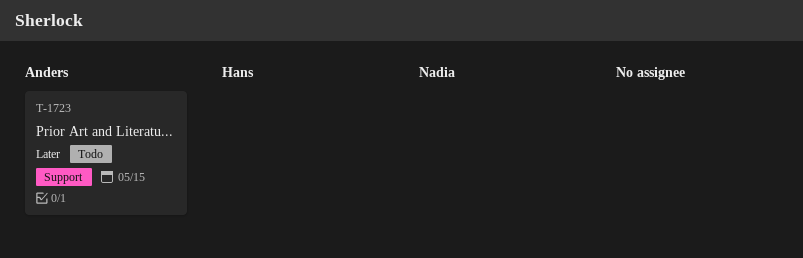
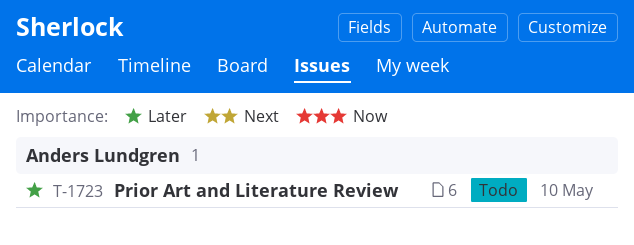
T-1723, due: May 15 -> May 10

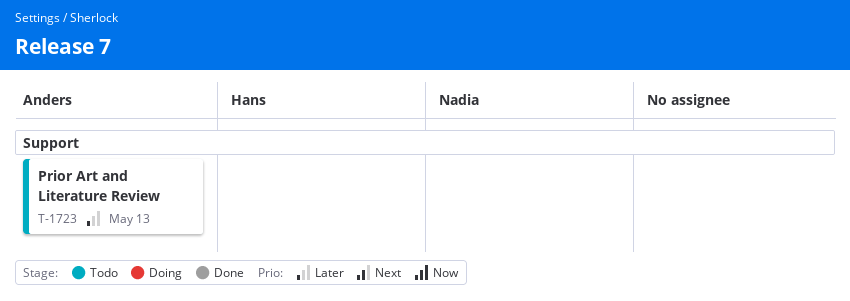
T-1723, due: May 10 -> May 13

